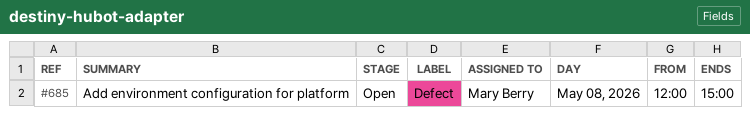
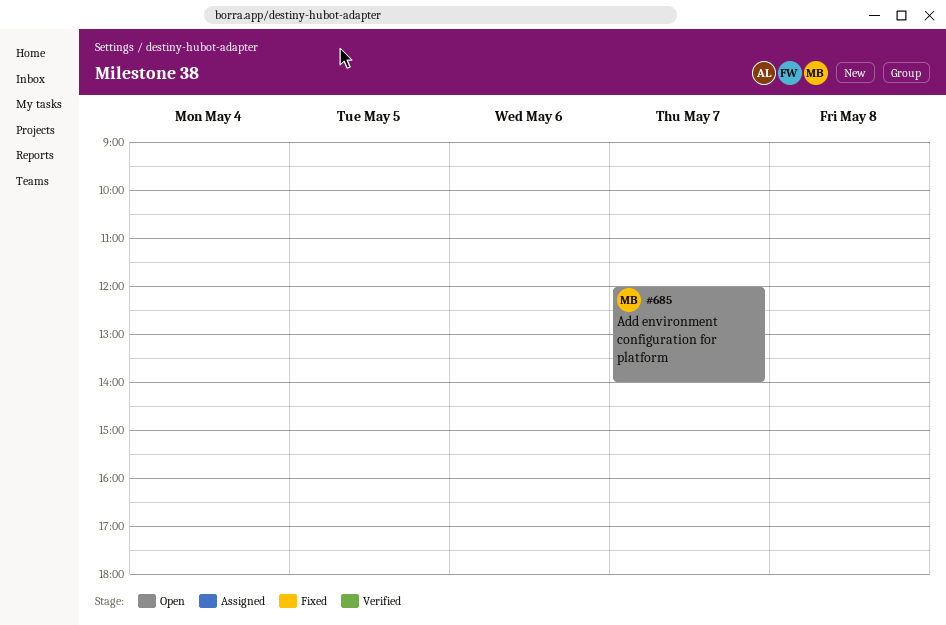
#685, day: May 8 -> May 7
#685, ends: 15:00 -> 14:00

